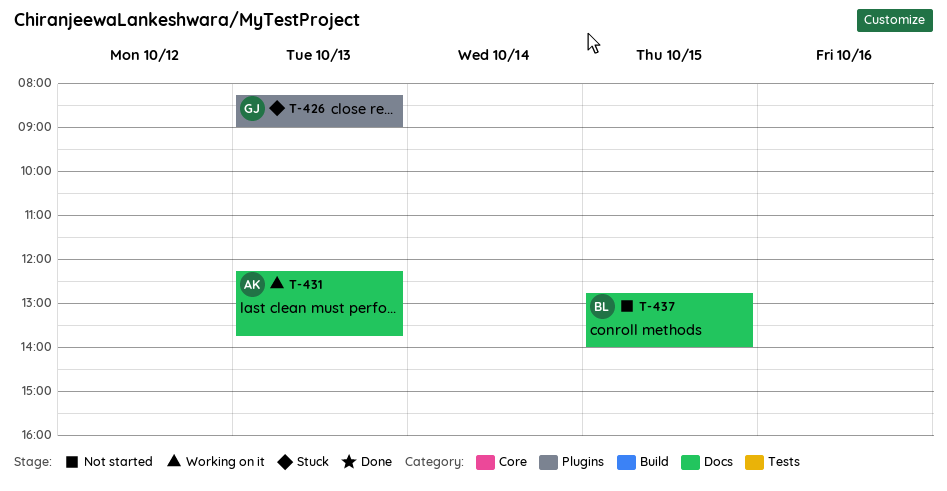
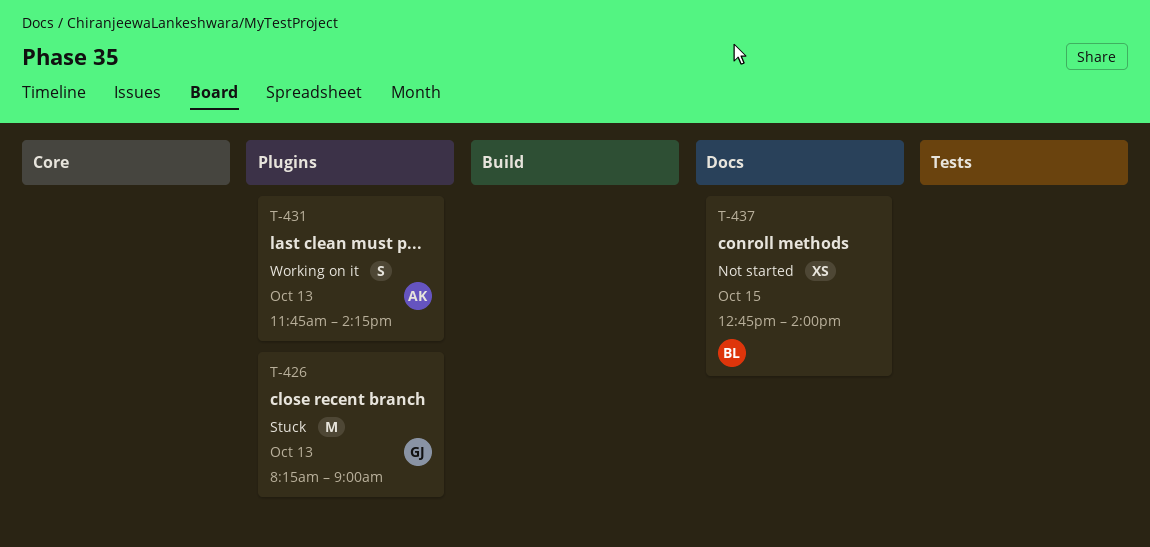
T-431, label: Docs -> Plugins
T-431, begins: 12:15 -> 11:45
T-431, ends: 13:45 -> 14:15

